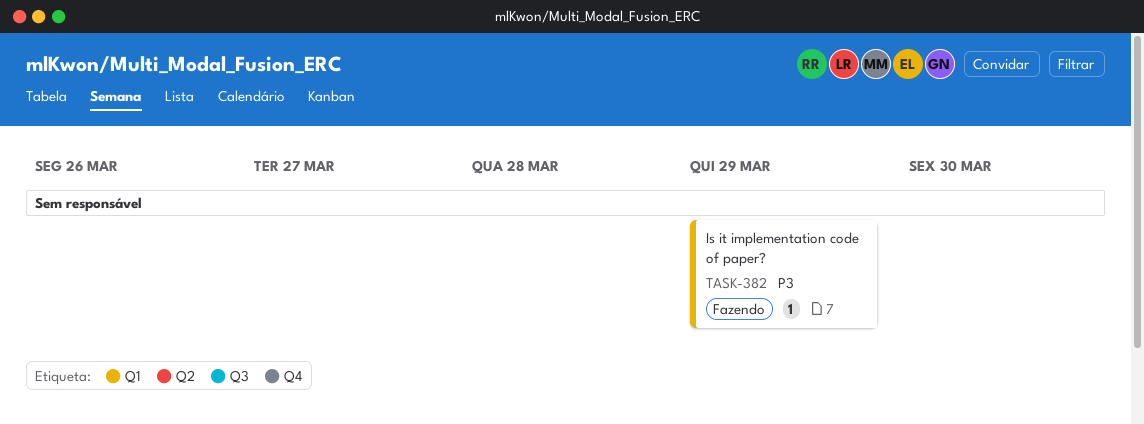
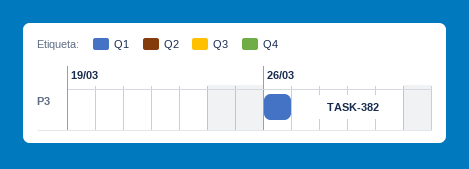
TASK-382, due: Mar 29 -> Mar 26

